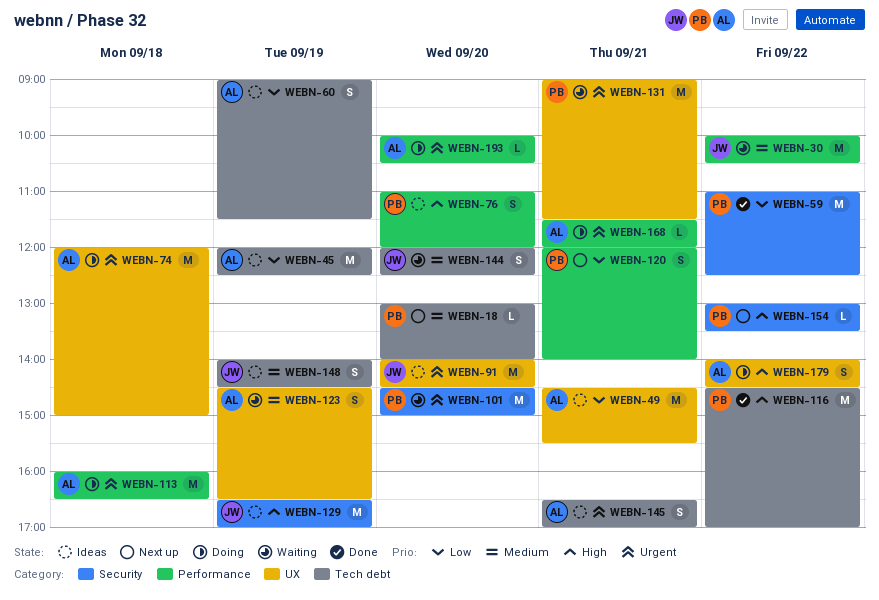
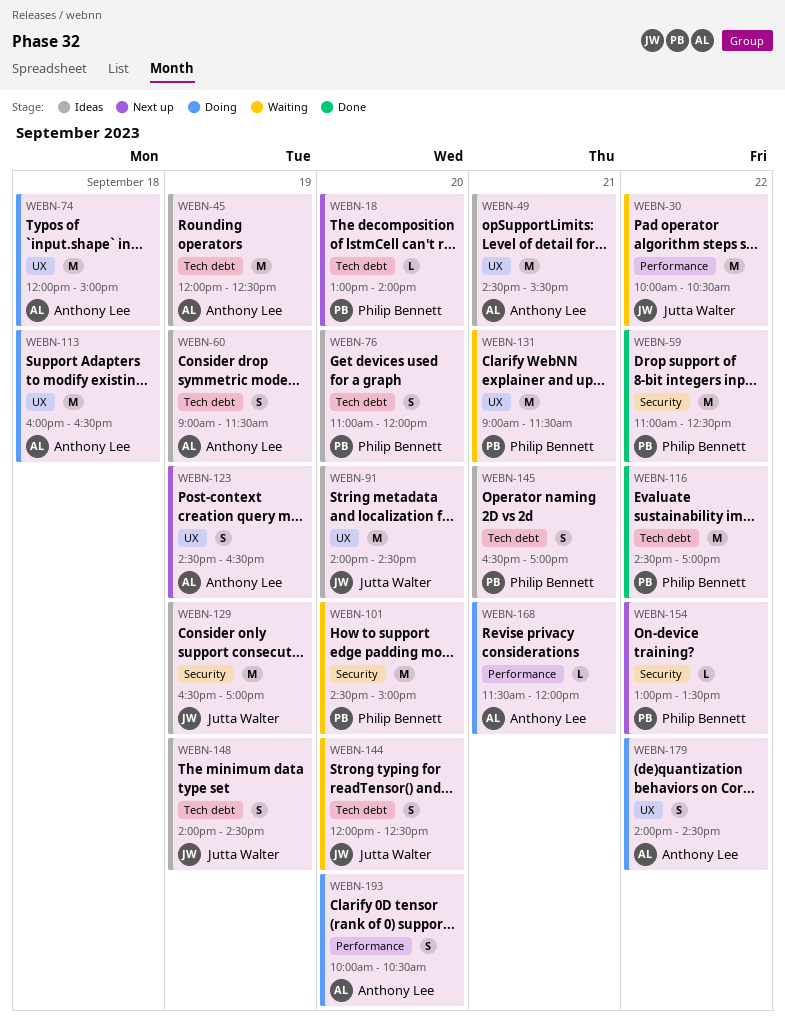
WEBN-76, label: Performance -> Tech debt
WEBN-113, label: Performance -> UX
WEBN-120: present -> none
WEBN-123, status: Waiting -> Next up
WEBN-145, owner: Anthony Lee -> Philip Bennett
WEBN-193, estimate: L -> S

